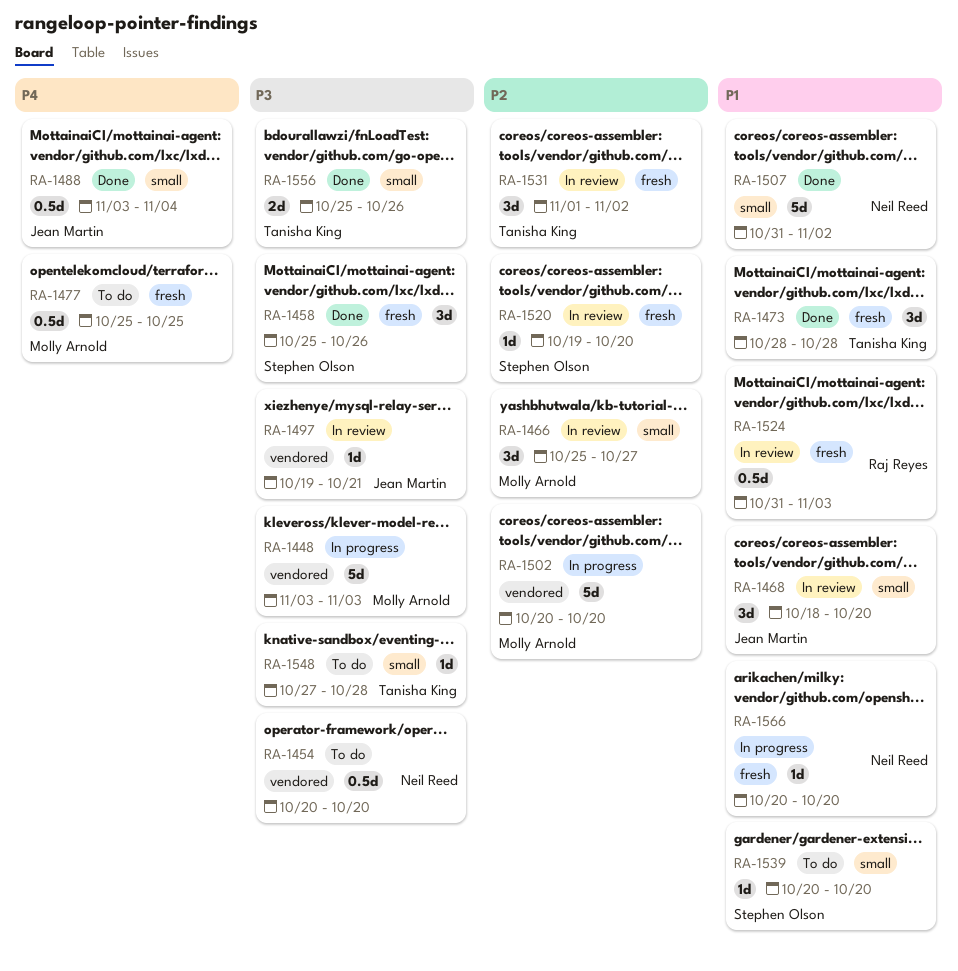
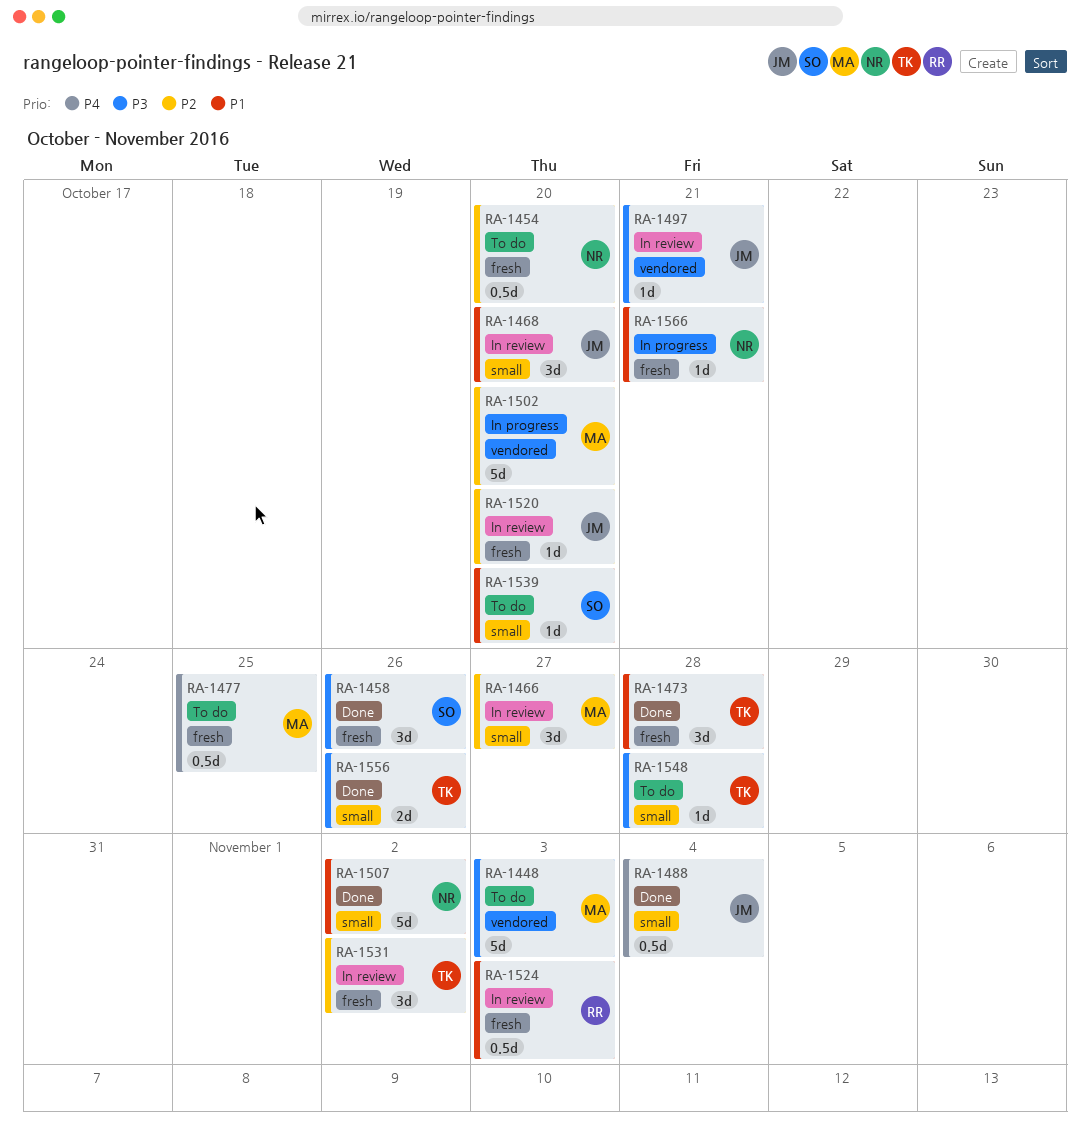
RA-1448, status: In progress -> To do
RA-1454, priority: P3 -> P2
RA-1454, label: vendored -> fresh
RA-1520, owner: Stephen Olson -> Jean Martin
RA-1566, due: Oct 20 -> Oct 21

